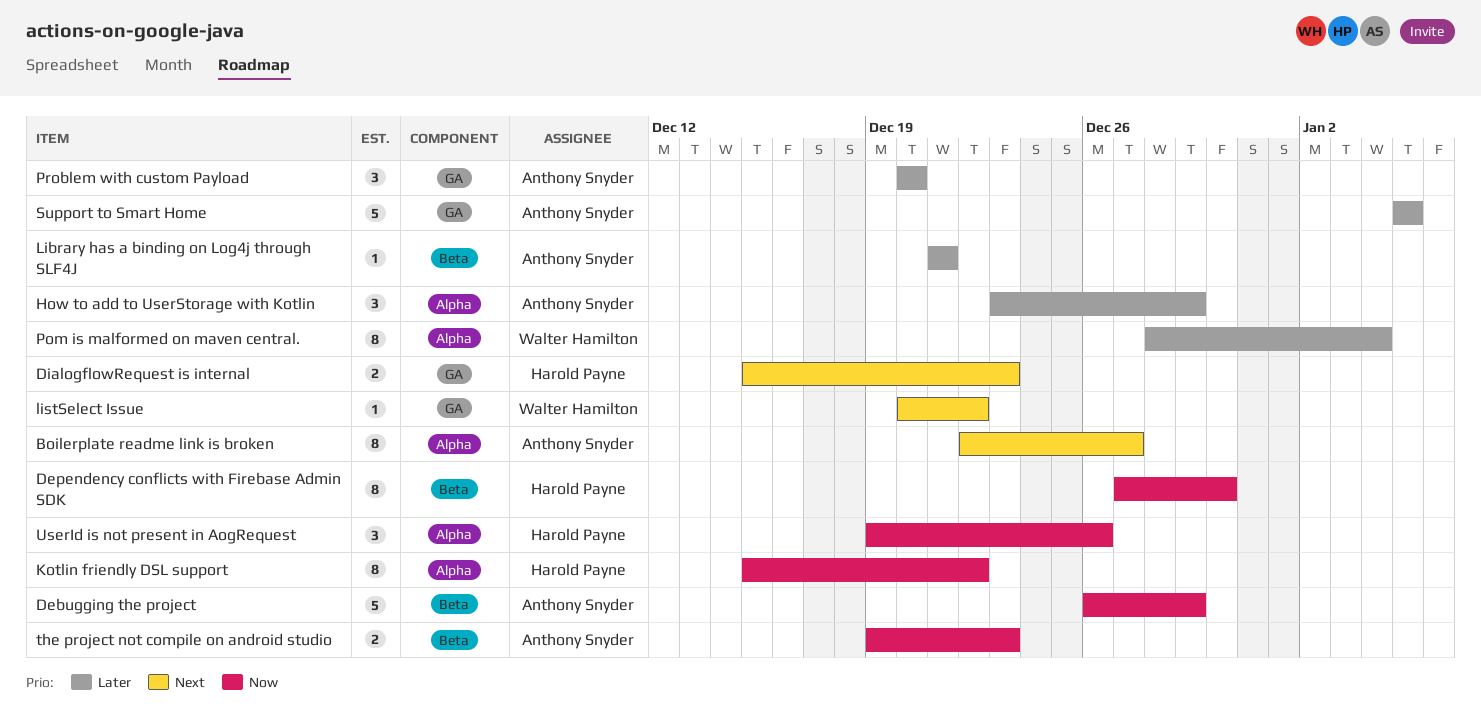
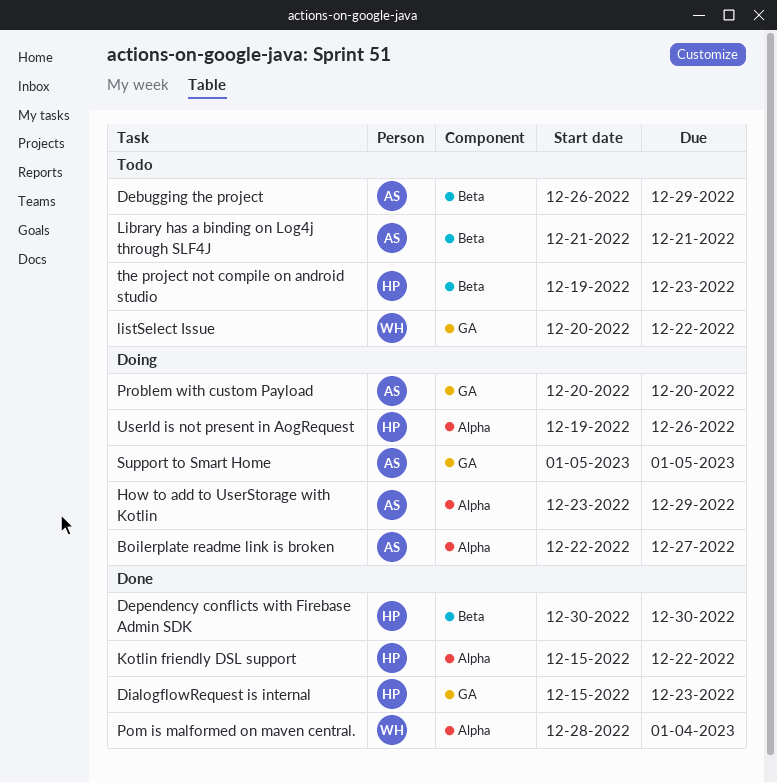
Dependency conflicts with Firebase Admin SDK, start: Dec 27 -> Dec 30
the project not compile on android studio, owner: Anthony Snyder -> Harold Payne

